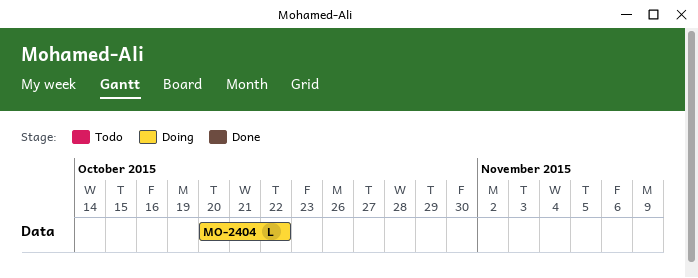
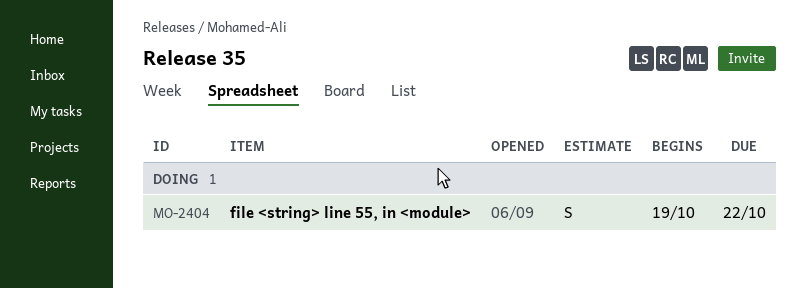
MO-2404, estimate: L -> S
MO-2404, start: Oct 20 -> Oct 19

